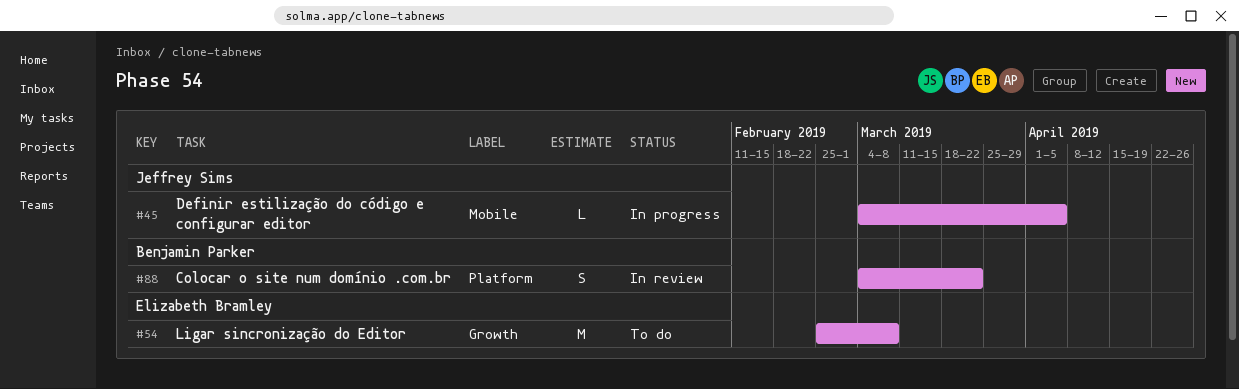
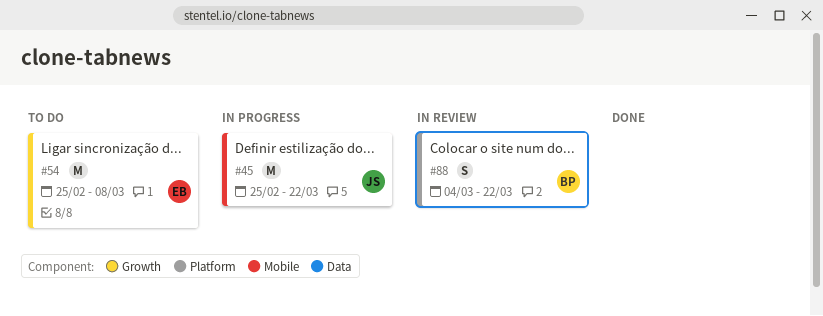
#45, estimate: L -> M
#45, start: Mar 4 -> Feb 25
#45, due: Apr 5 -> Mar 22

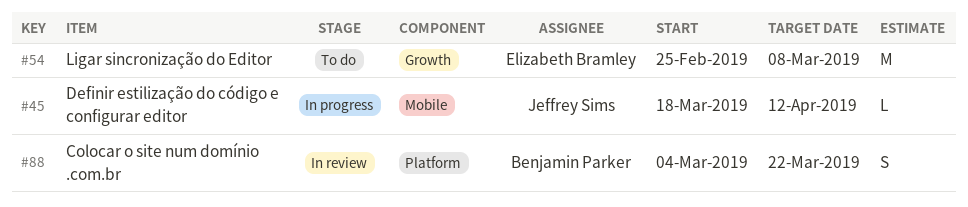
#45, estimate: M -> L
#45, start: Feb 25 -> Mar 18
#45, due: Mar 22 -> Apr 12

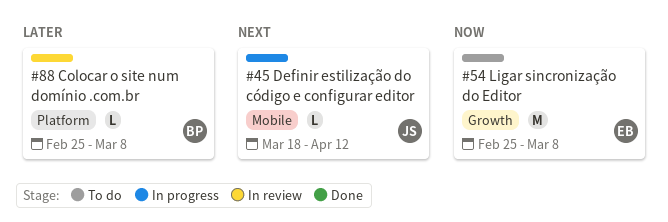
#88, estimate: S -> L
#88, start: Mar 4 -> Feb 25
#88, due: Mar 22 -> Mar 8

